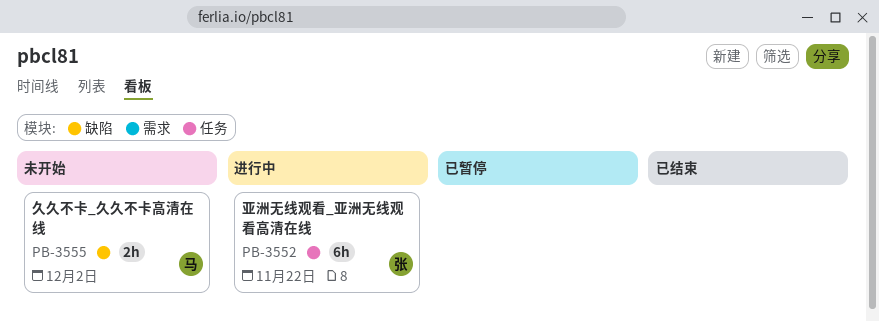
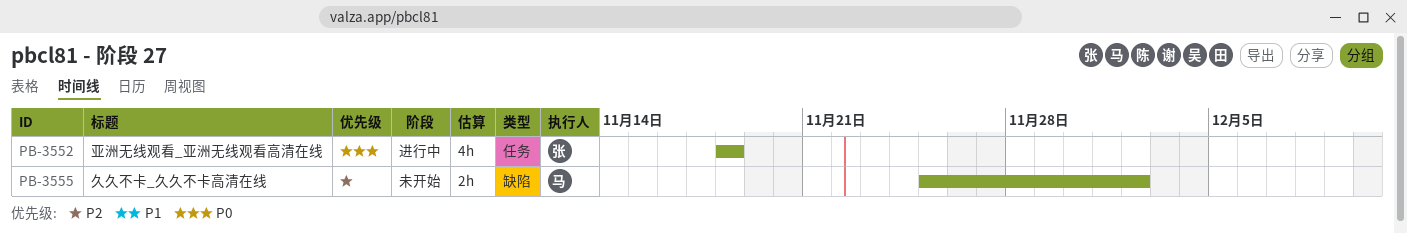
PB-3552, estimate: 6h -> 4h
PB-3552, due: Nov 22 -> Nov 18

